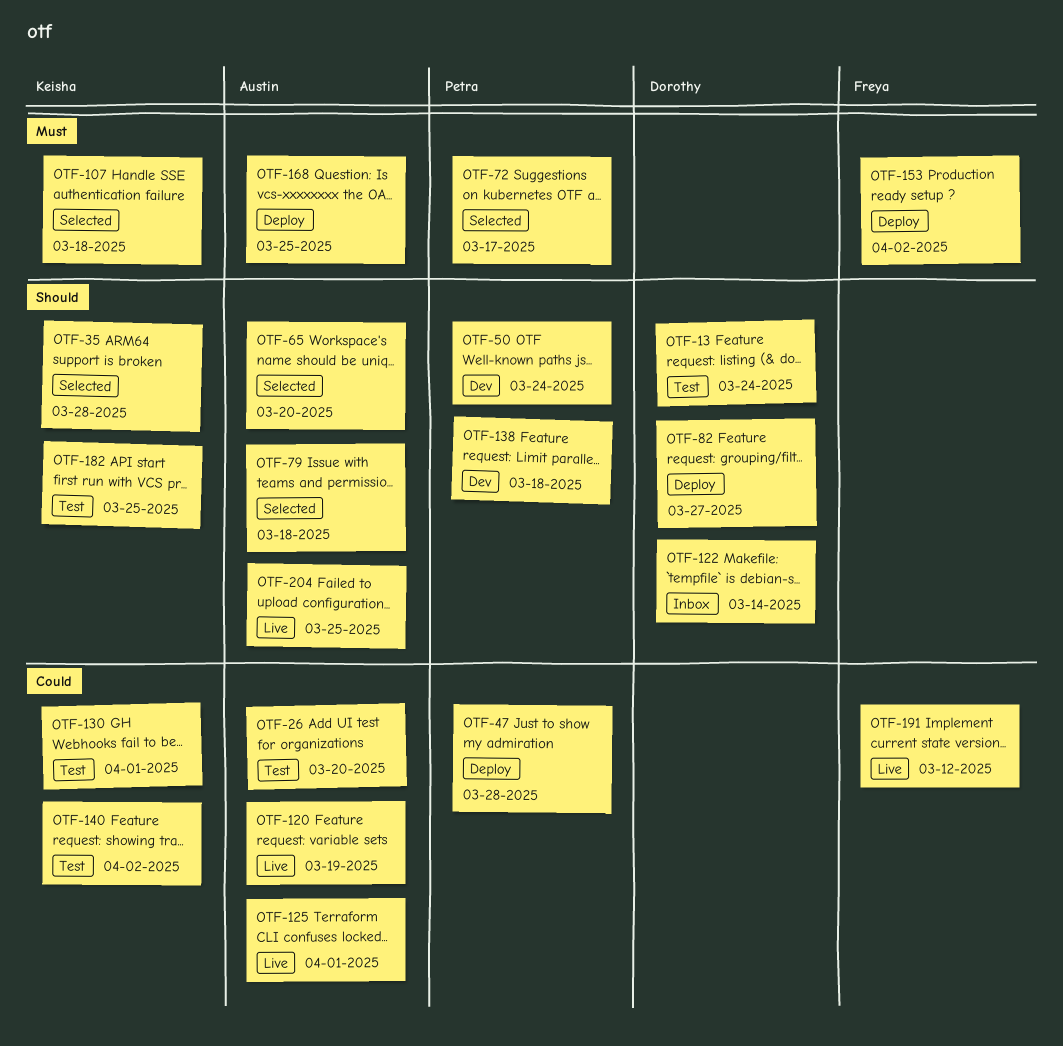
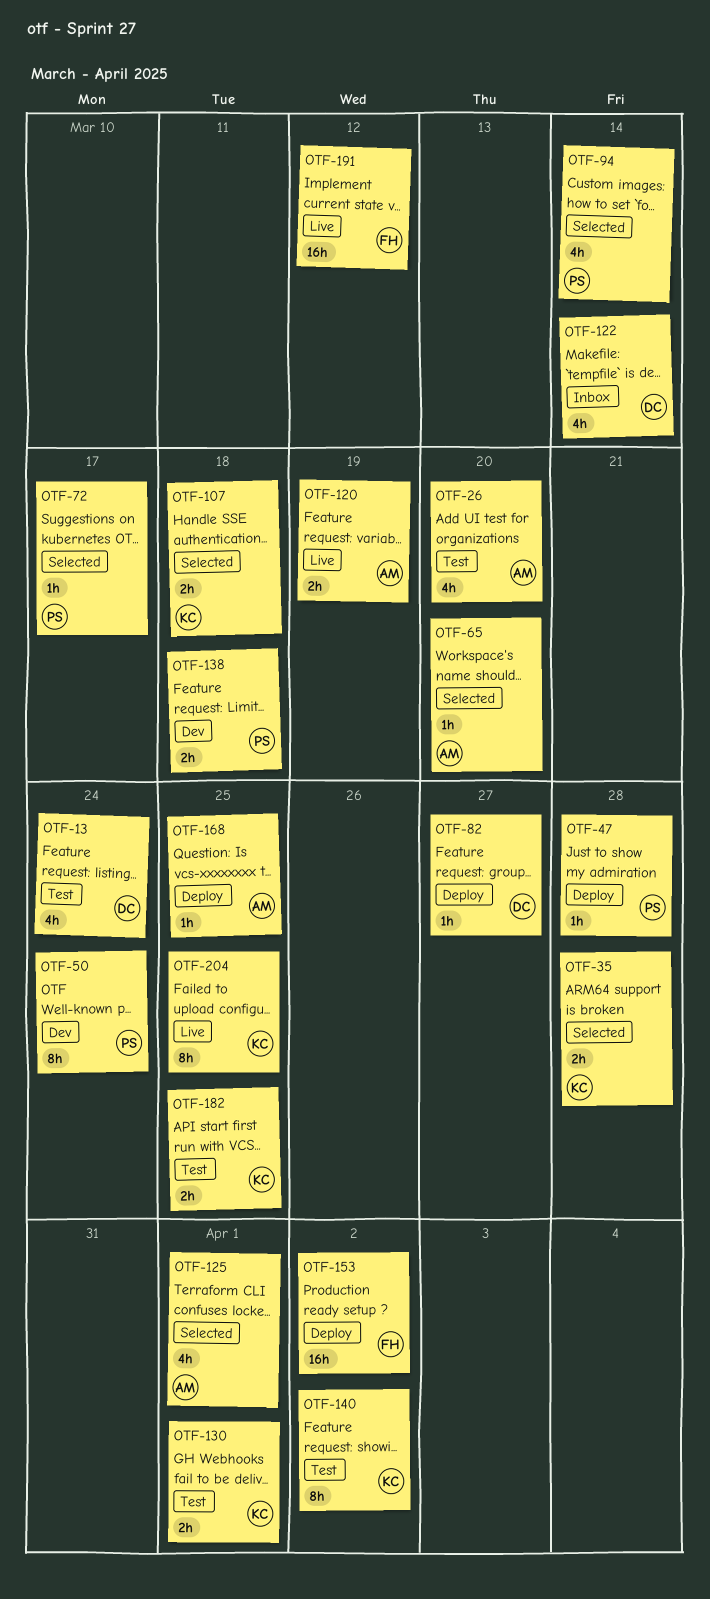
OTF-79: present -> none
OTF-94: none -> present
OTF-125, status: Live -> Selected
OTF-204, owner: Austin -> Keisha

